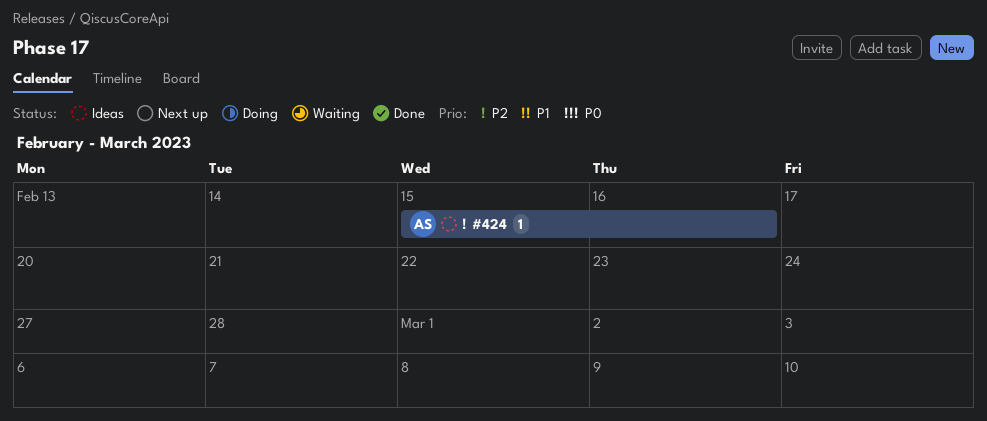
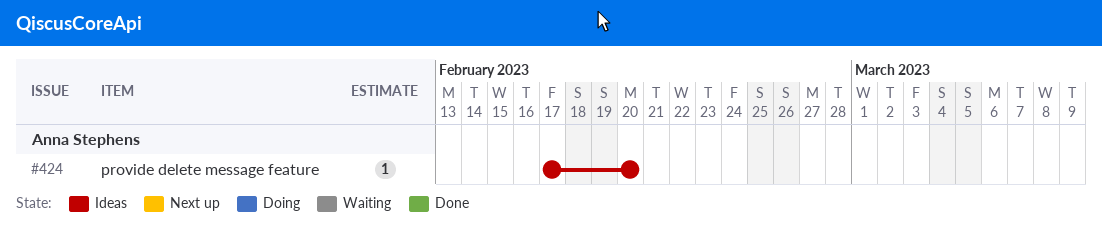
#424, start: Feb 15 -> Feb 17
#424, due: Feb 16 -> Feb 20

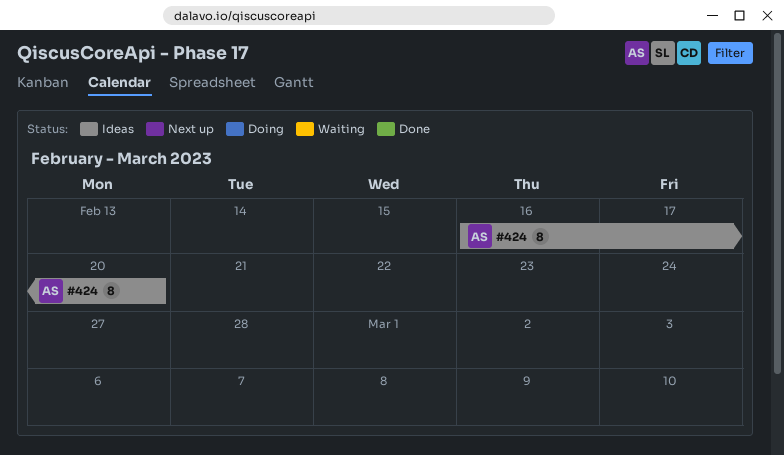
#424, estimate: 1 -> 8
#424, start: Feb 17 -> Feb 16

